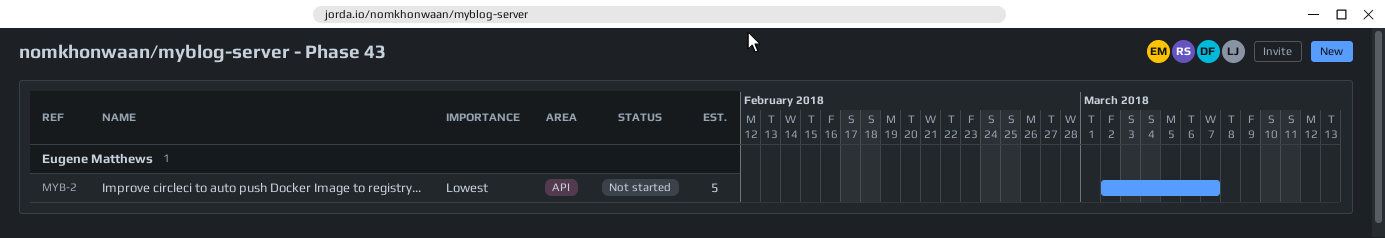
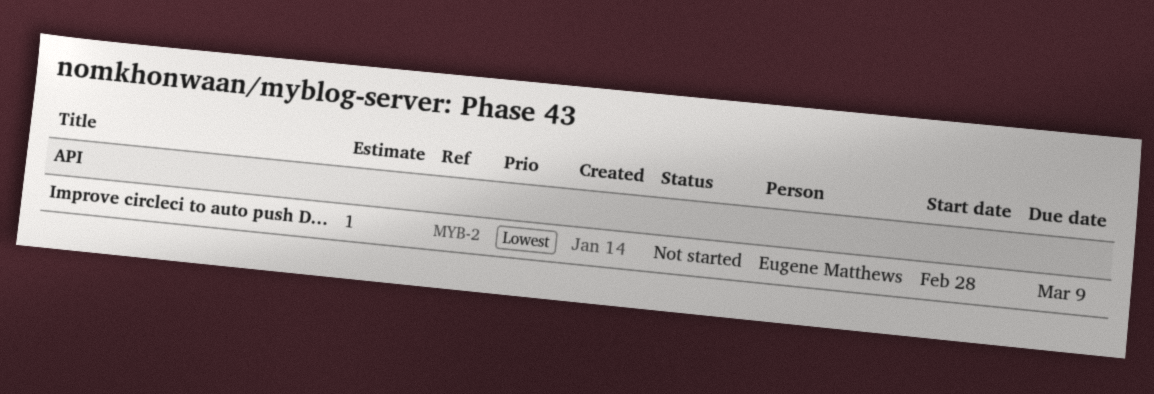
MYB-2, estimate: 5 -> 1
MYB-2, start: Mar 2 -> Feb 28
MYB-2, due: Mar 7 -> Mar 9

